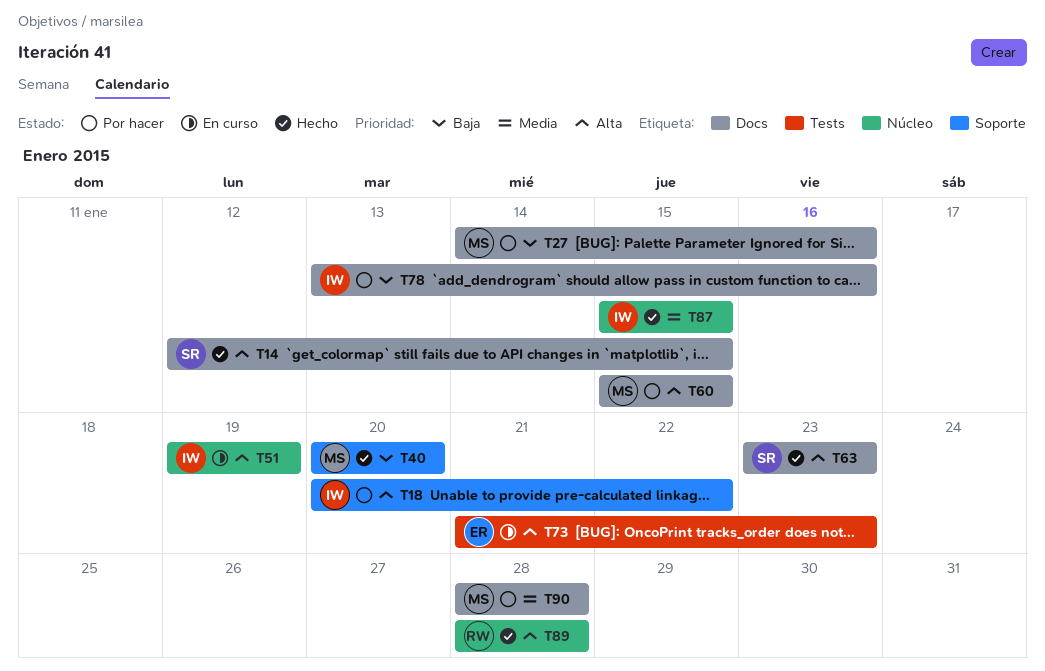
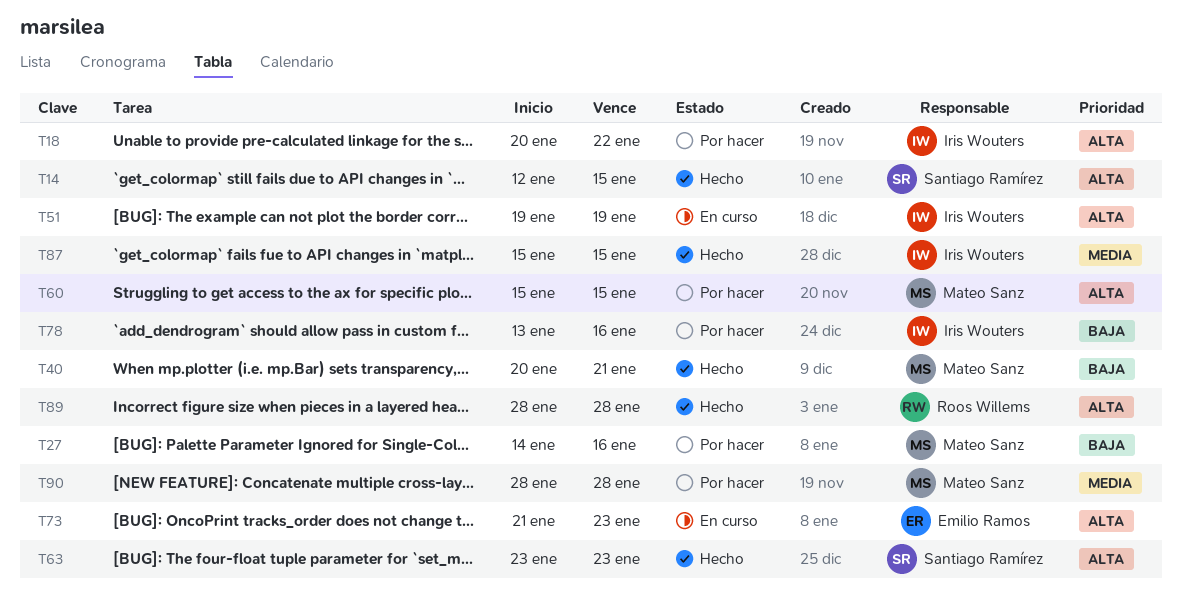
T40, due: Jan 20 -> Jan 21

